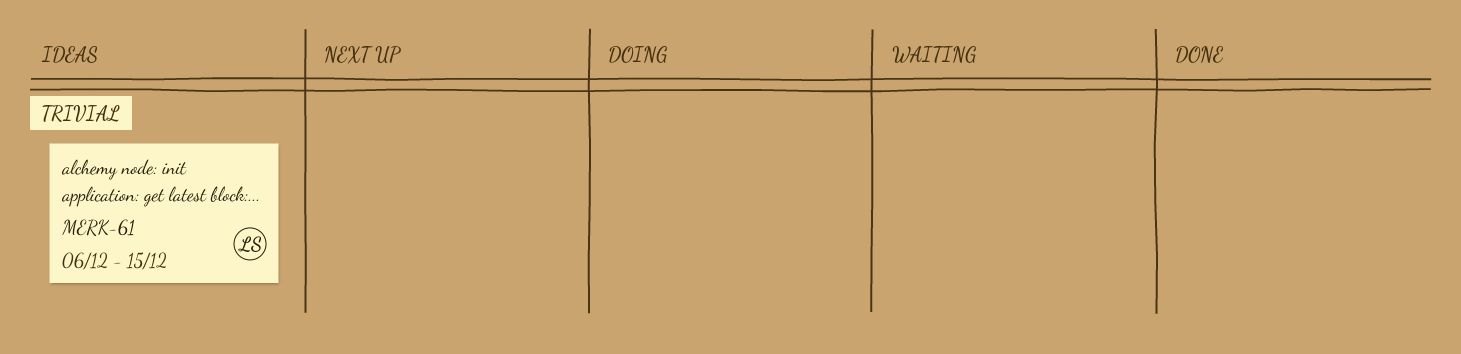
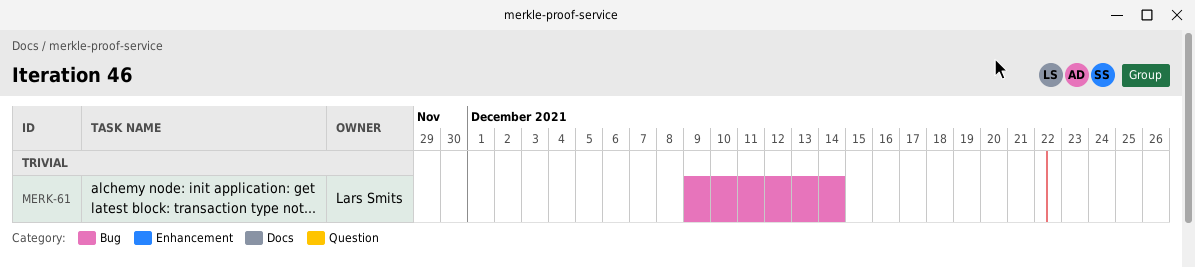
MERK-61, start: Dec 6 -> Dec 9
MERK-61, due: Dec 15 -> Dec 14

